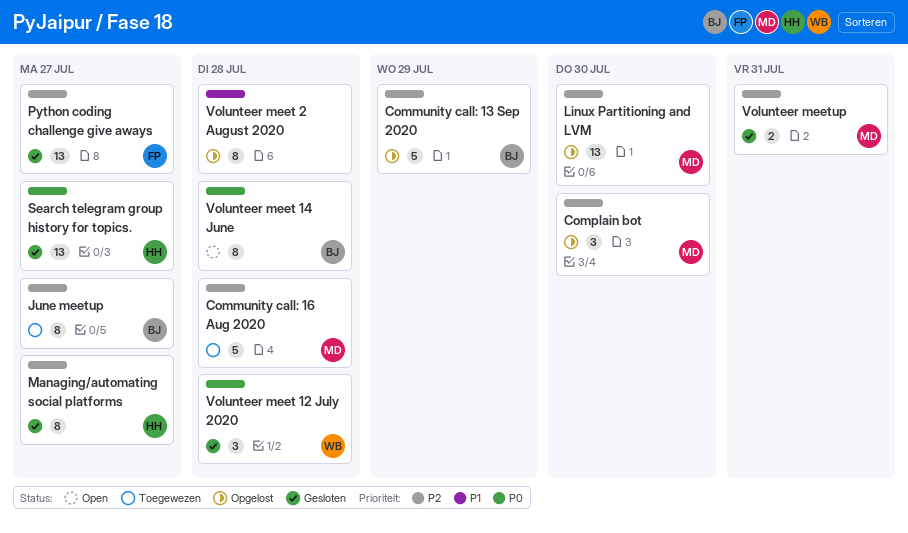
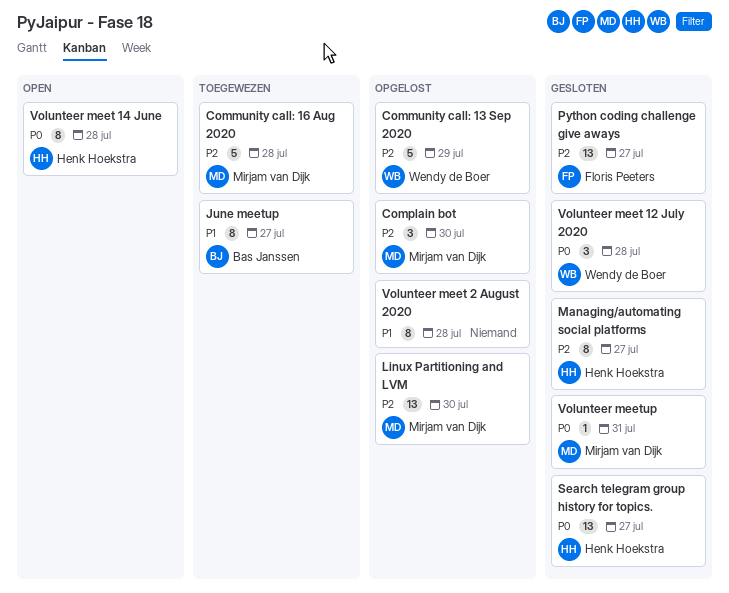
Community call: 13 Sep 2020, owner: Bas Janssen -> Wendy de Boer
June meetup, priority: P2 -> P1
Volunteer meet 14 June, owner: Bas Janssen -> Henk Hoekstra
Volunteer meetup, priority: P2 -> P0
Volunteer meetup, estimate: 2 -> 1

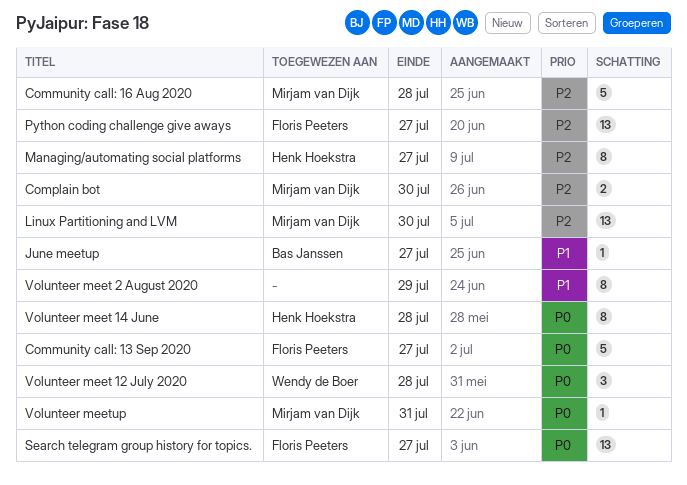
Community call: 13 Sep 2020, owner: Wendy de Boer -> Floris Peeters
Community call: 13 Sep 2020, priority: P2 -> P0
Community call: 13 Sep 2020, due: Jul 29 -> Jul 27
Complain bot, estimate: 3 -> 2
June meetup, estimate: 8 -> 1
Search telegram group history for topics., owner: Henk Hoekstra -> Floris Peeters
Volunteer meet 2 August 2020, due: Jul 28 -> Jul 29

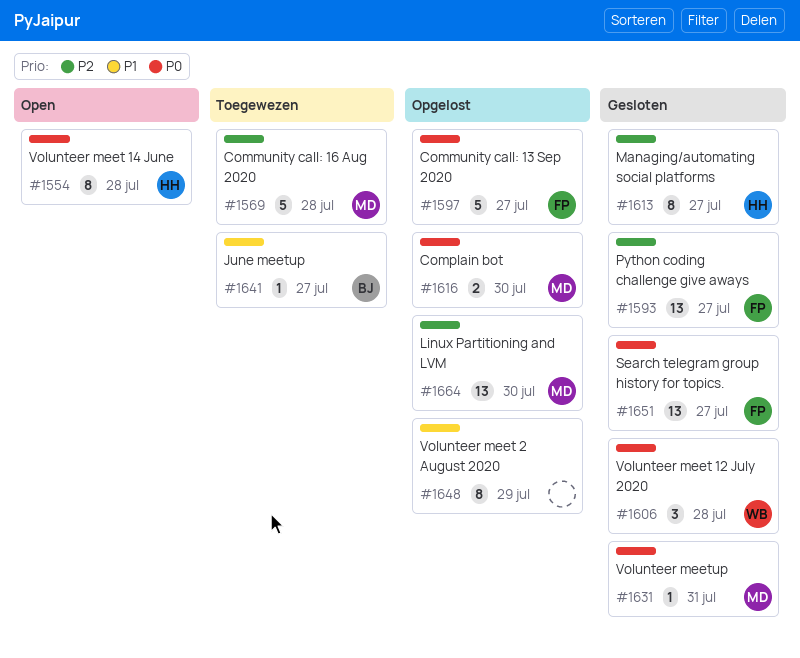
Complain bot, priority: P2 -> P0

